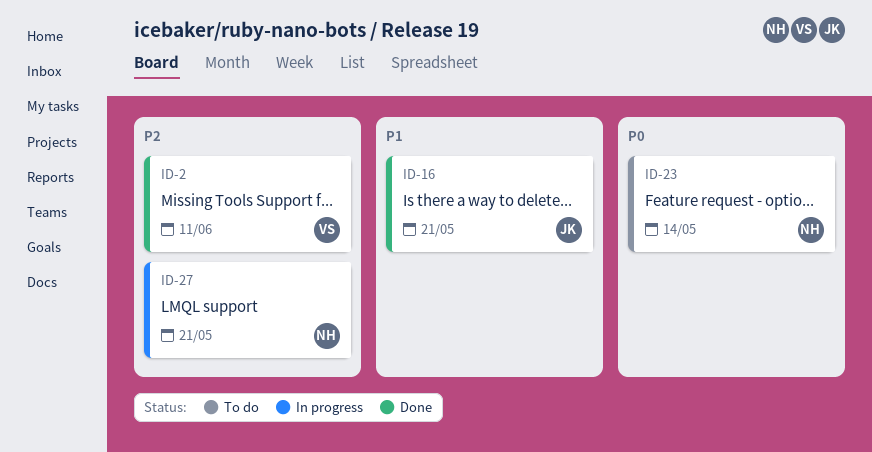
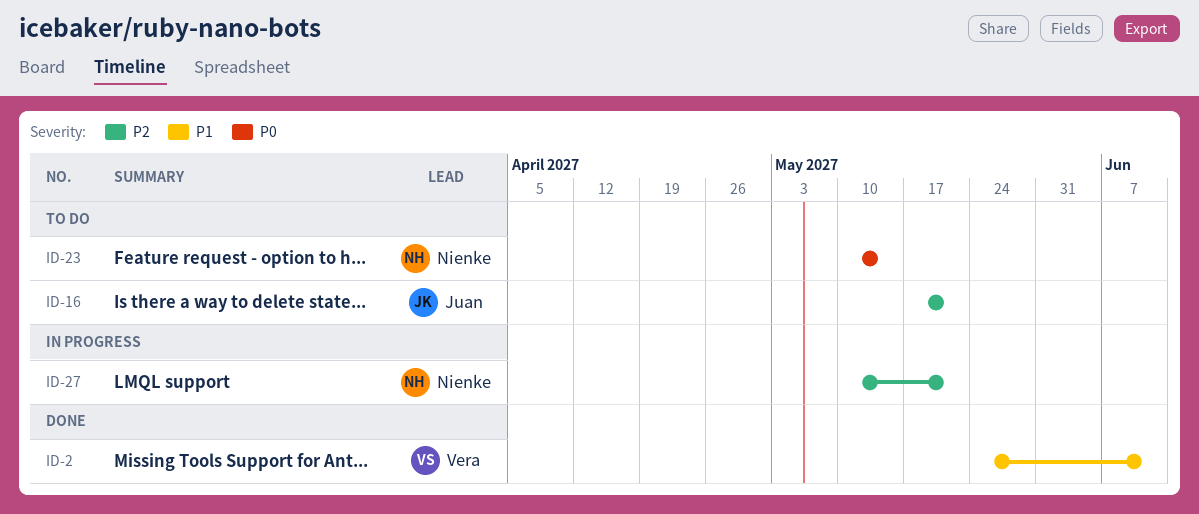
ID-2, priority: P2 -> P1
ID-16, status: Done -> To do
ID-16, priority: P1 -> P2

